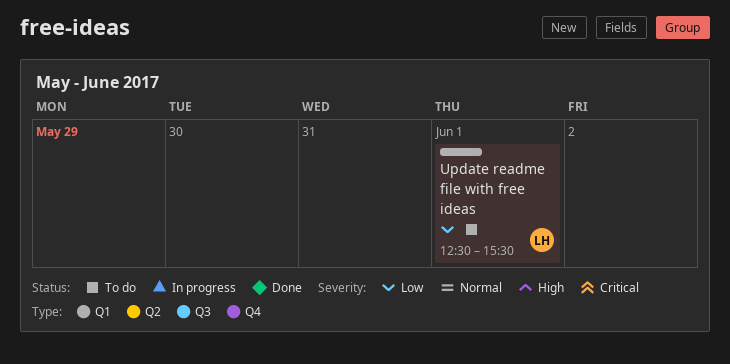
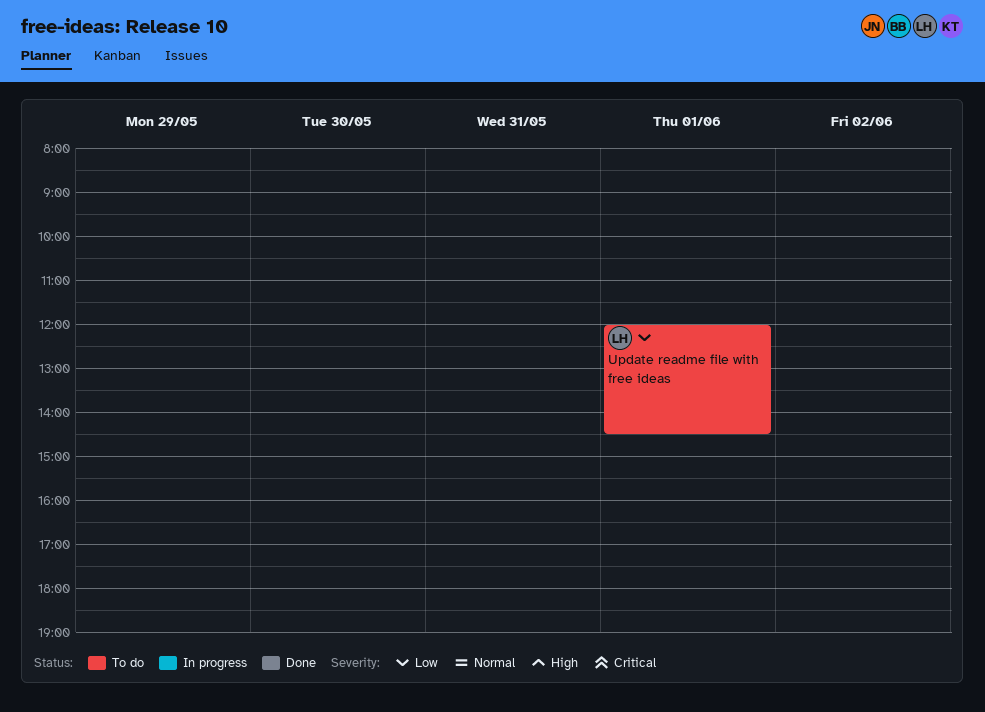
Update readme file with free ideas, begins: 12:30 -> 12:00
Update readme file with free ideas, ends: 15:30 -> 14:30

